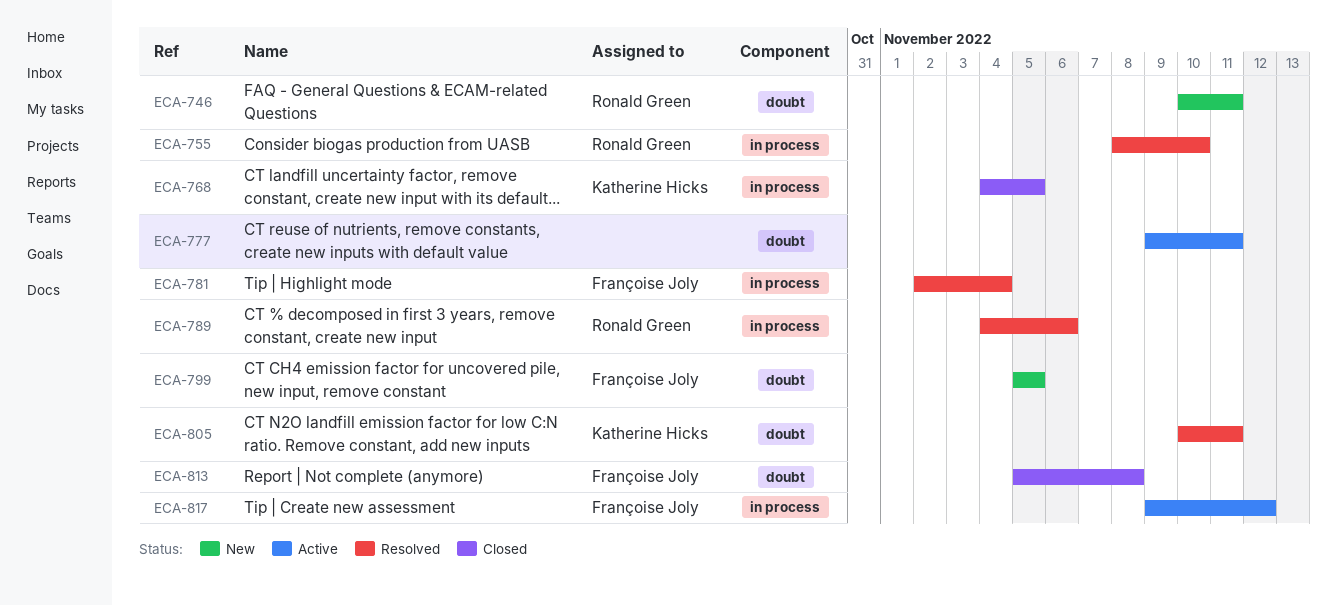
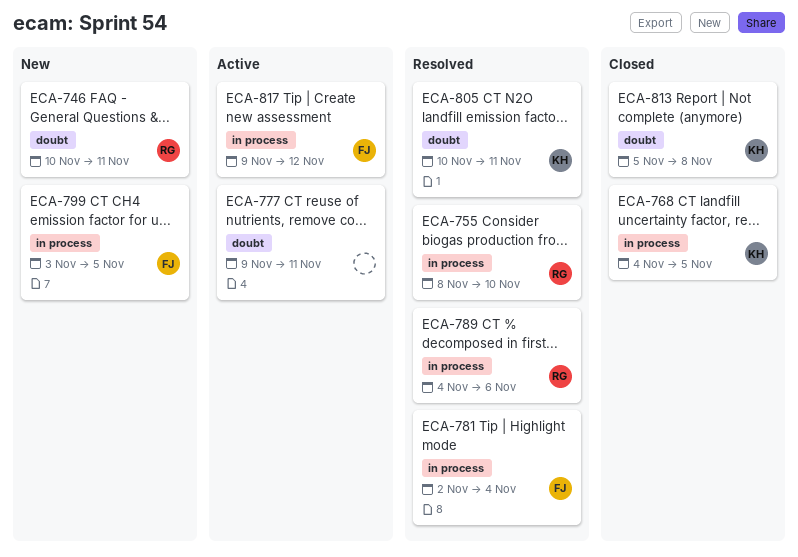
ECA-799, label: doubt -> in process
ECA-799, start: Nov 5 -> Nov 3
ECA-813, owner: Françoise Joly -> Katherine Hicks

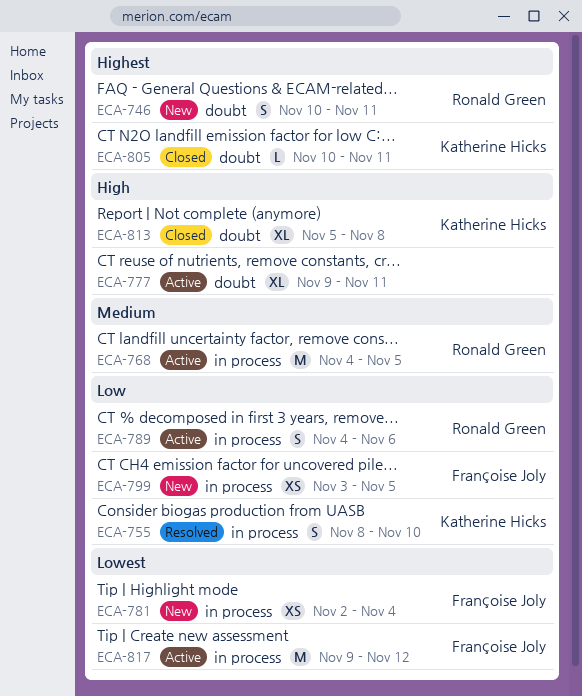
ECA-755, owner: Ronald Green -> Katherine Hicks
ECA-768, status: Closed -> Active
ECA-768, owner: Katherine Hicks -> Ronald Green
ECA-781, status: Resolved -> New
ECA-789, status: Resolved -> Active
ECA-805, status: Resolved -> Closed

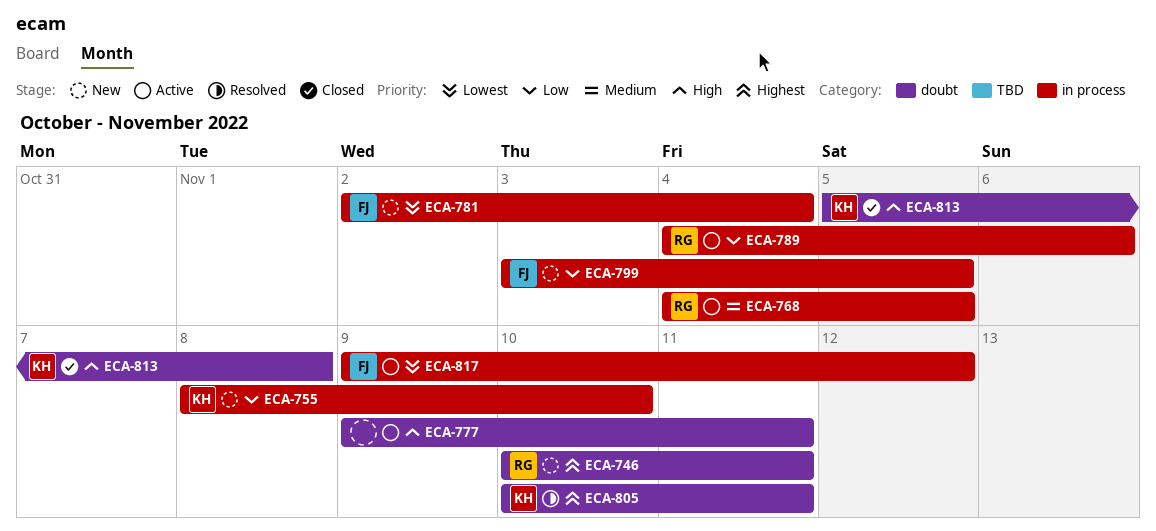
ECA-755, status: Resolved -> New
ECA-805, status: Closed -> Resolved

